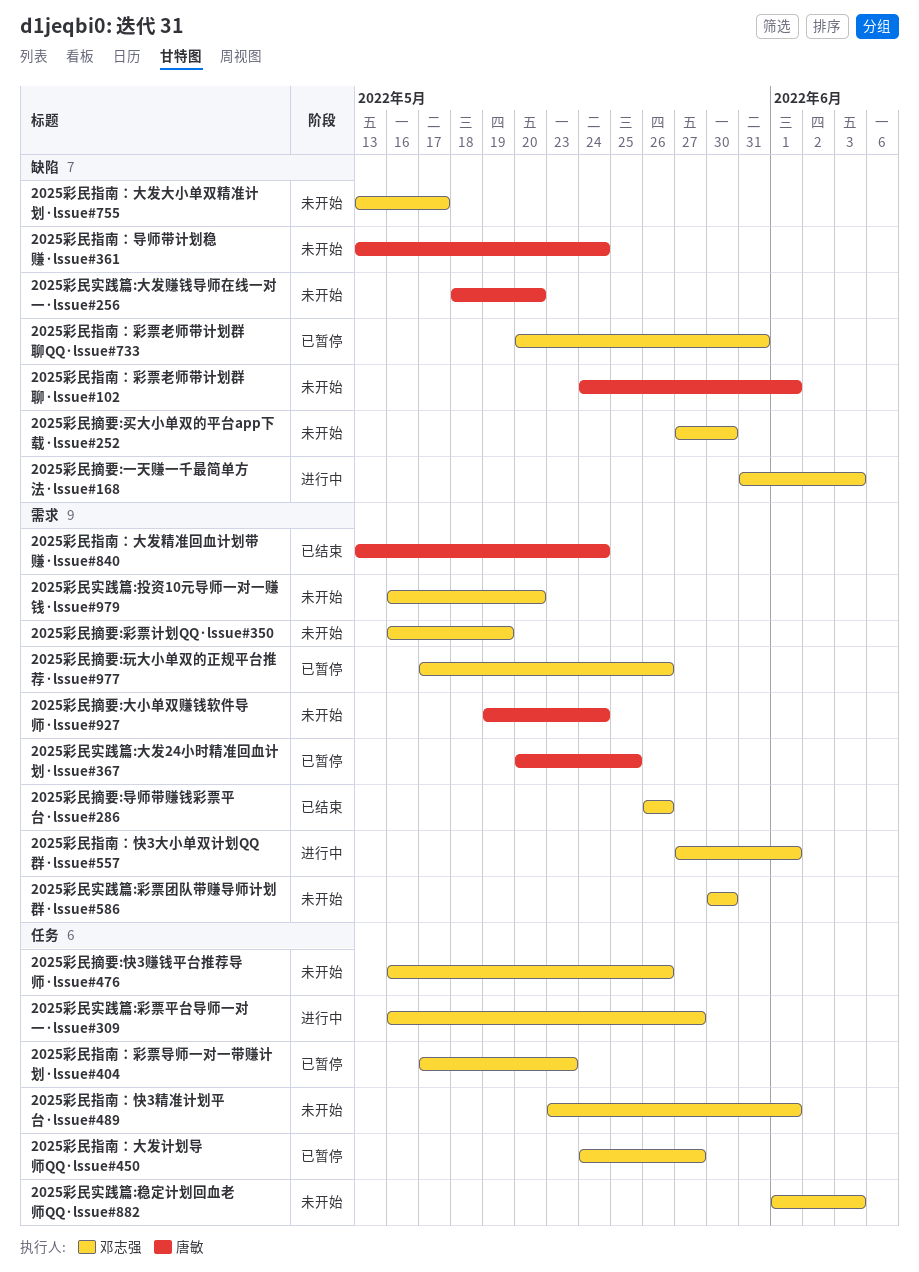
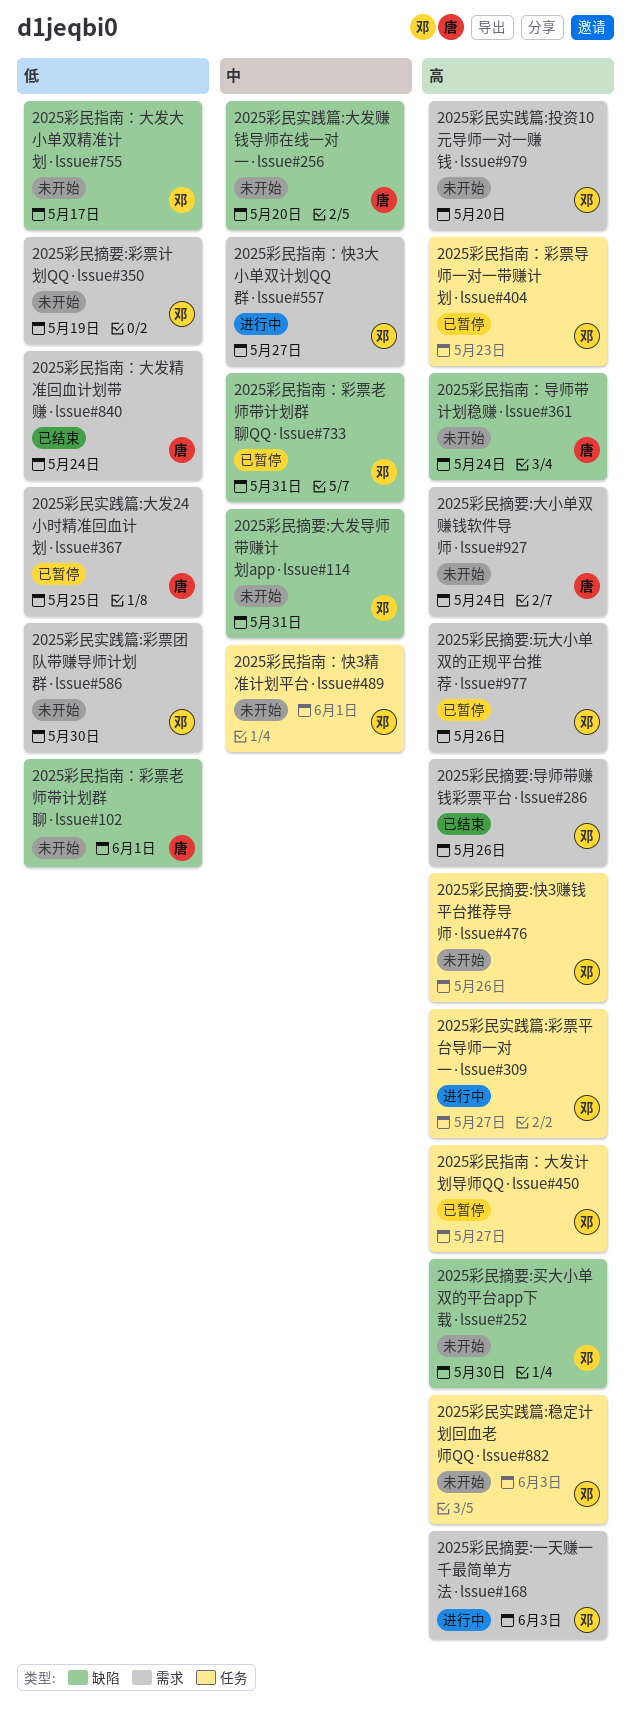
2025彩民指南：快3大小单双计划QQ群·lssue#557, due: Jun 1 -> May 27
2025彩民摘要:一天赚一千最简单方法·lssue#168, label: 缺陷 -> 需求
2025彩民摘要:大发导师带赚计划app·lssue#114: none -> present

